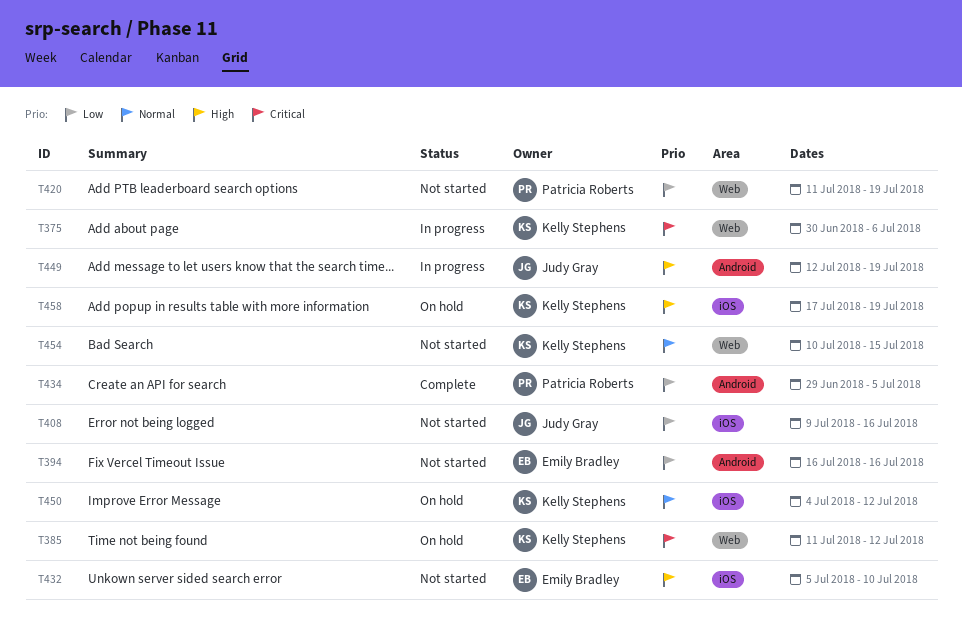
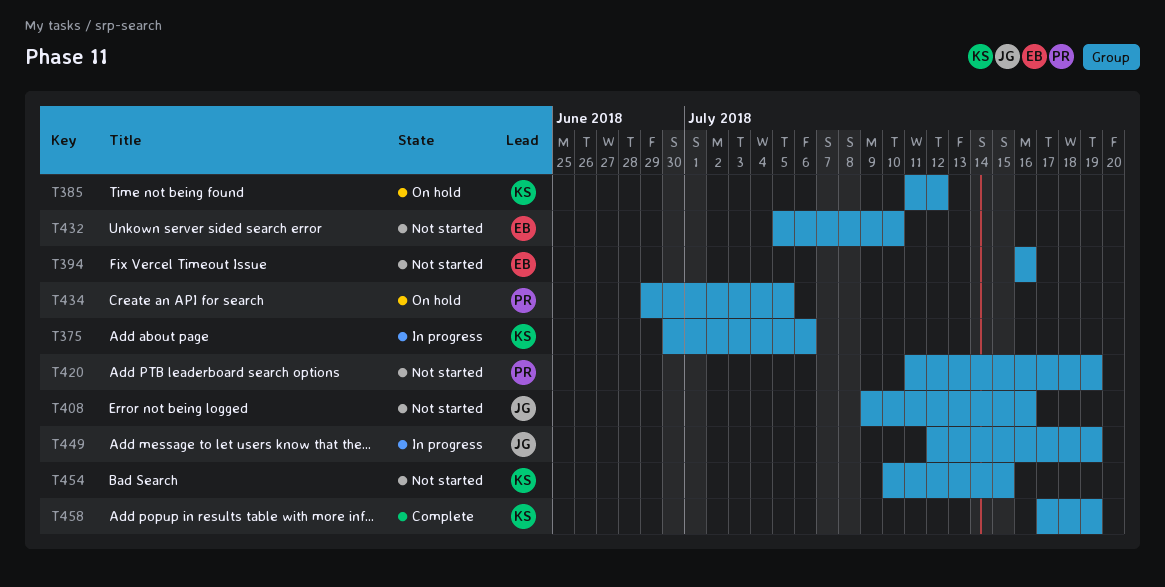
T434, status: Complete -> On hold
T450: present -> none
T458, status: On hold -> Complete

